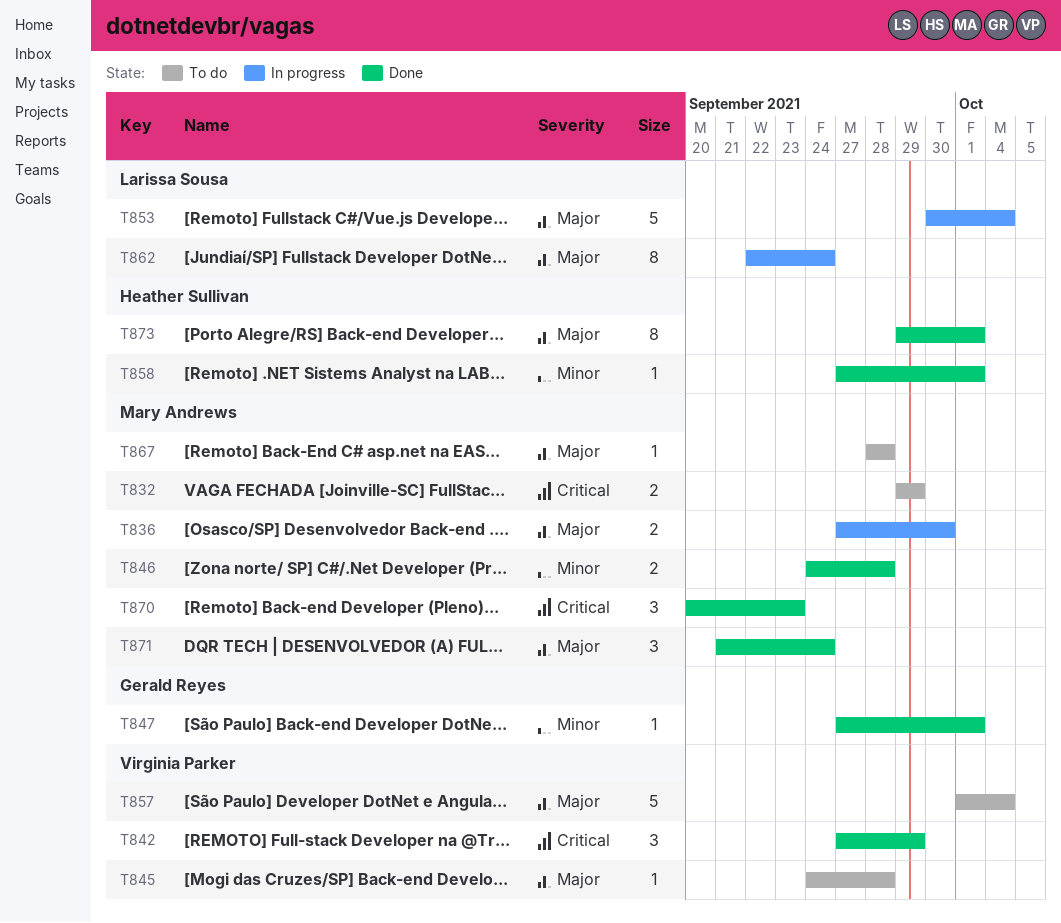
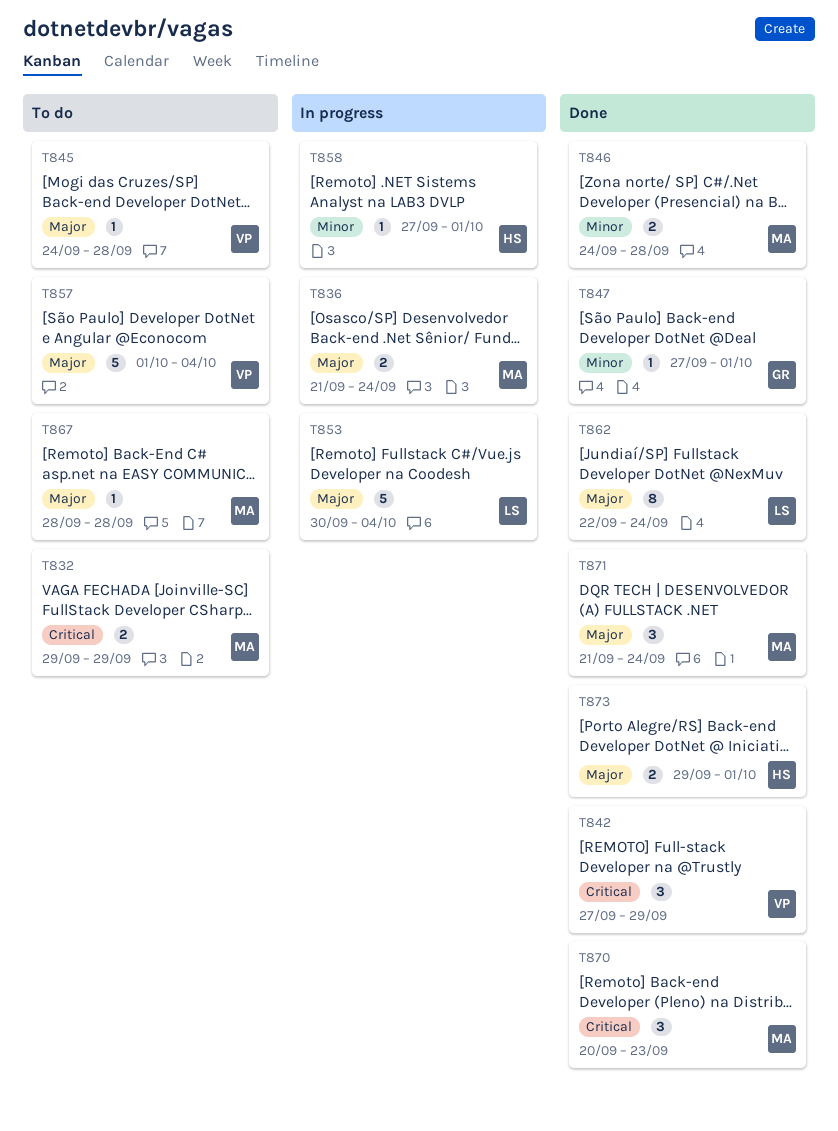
T836, start: Sep 27 -> Sep 21
T836, due: Sep 30 -> Sep 24
T858, status: Done -> In progress
T862, status: In progress -> Done
T873, estimate: 8 -> 2

